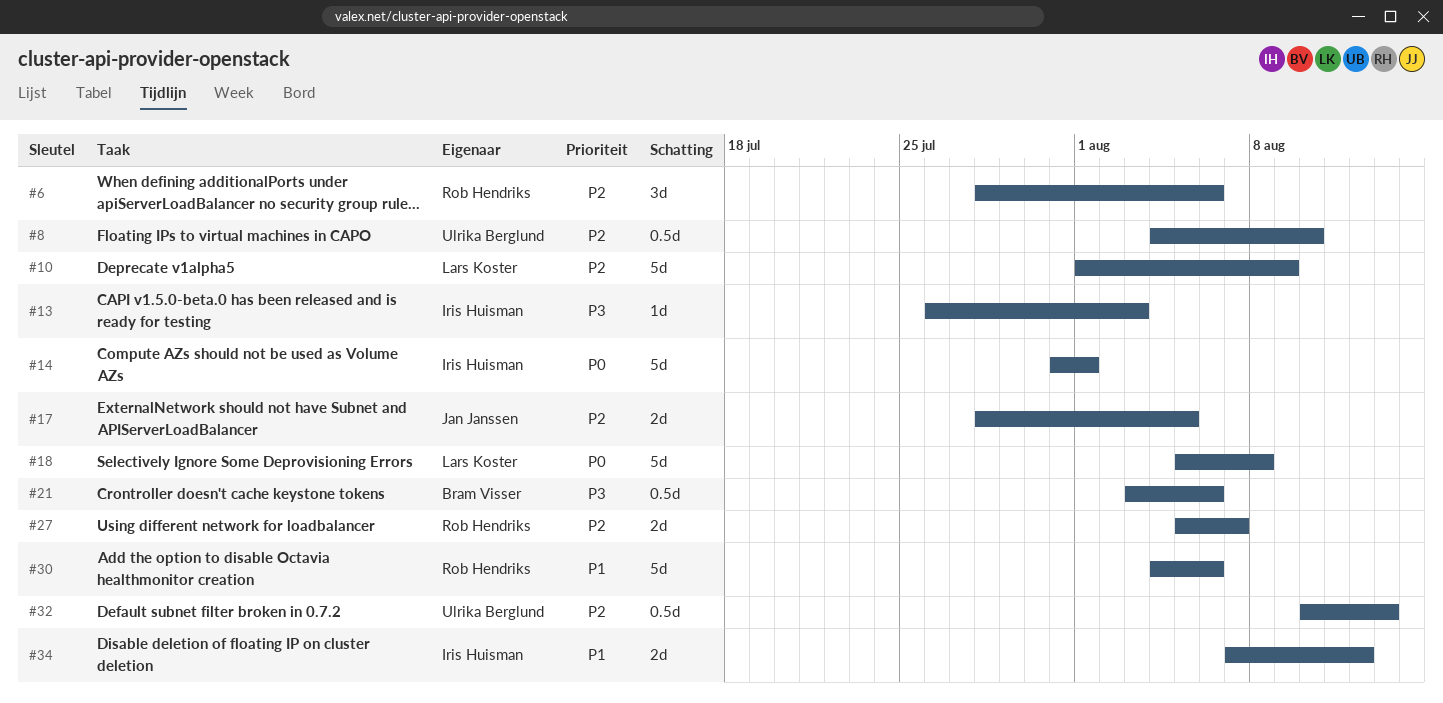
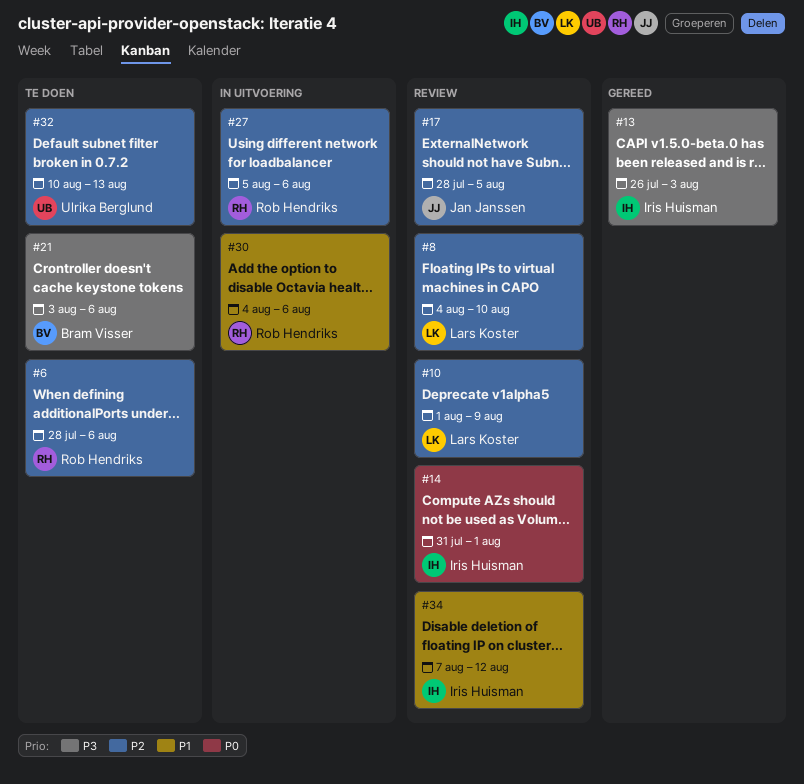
#8, owner: Ulrika Berglund -> Lars Koster
#18: present -> none
#27, due: Aug 7 -> Aug 6

